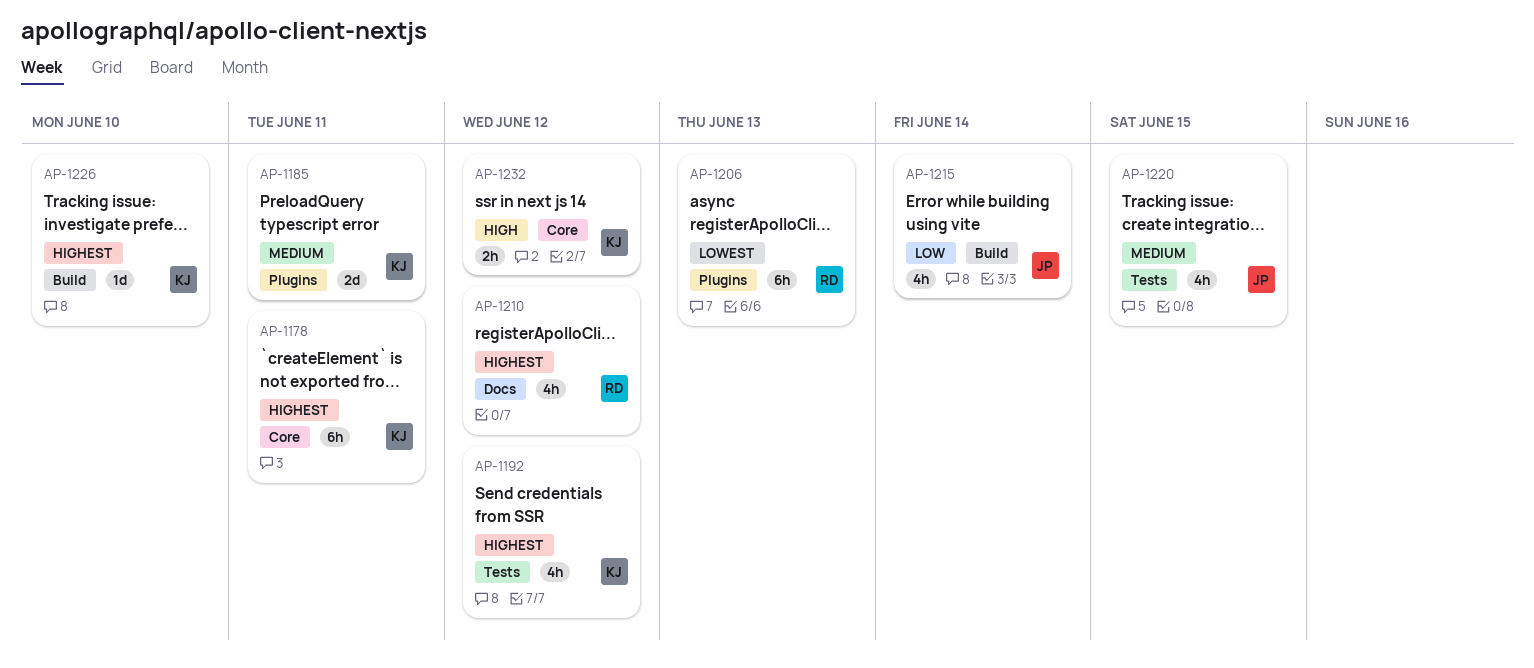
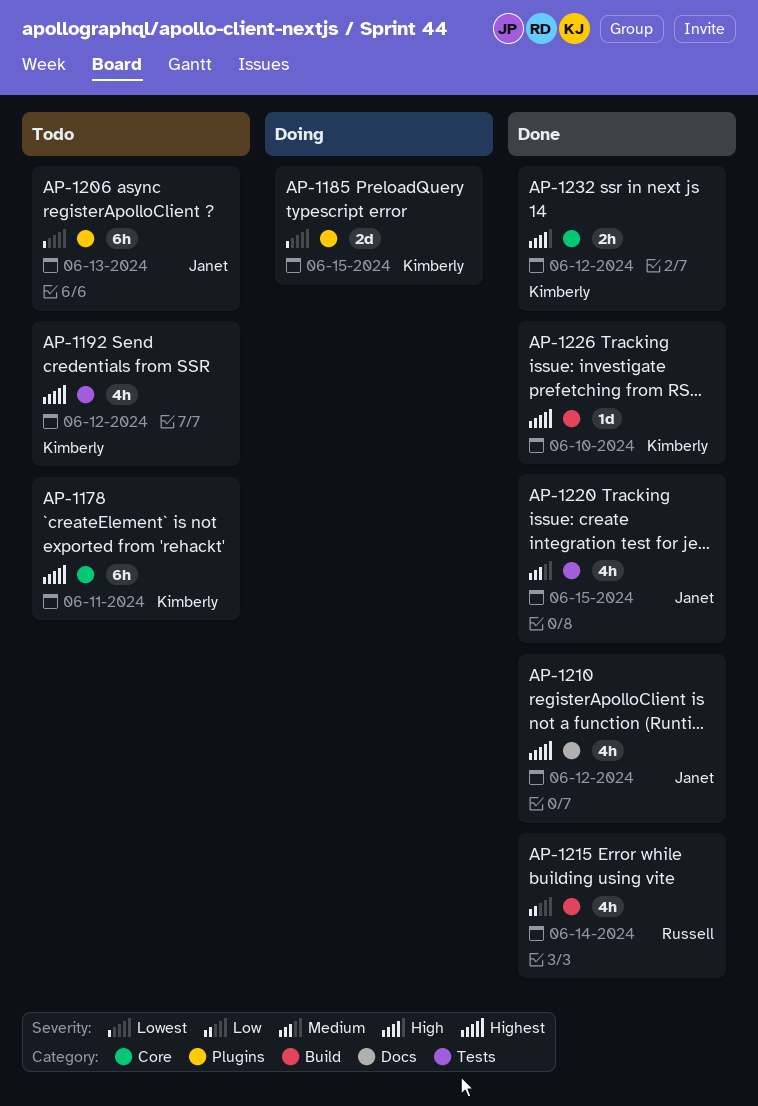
AP-1185, priority: Medium -> Lowest
AP-1185, due: Jun 11 -> Jun 15
AP-1206, owner: Russell -> Janet
AP-1210, owner: Russell -> Janet
AP-1215, owner: Janet -> Russell

